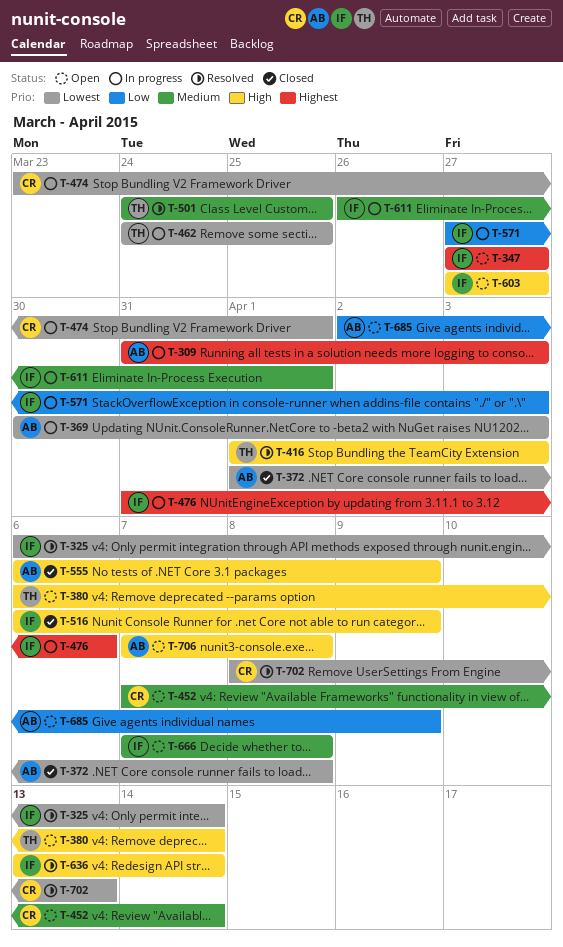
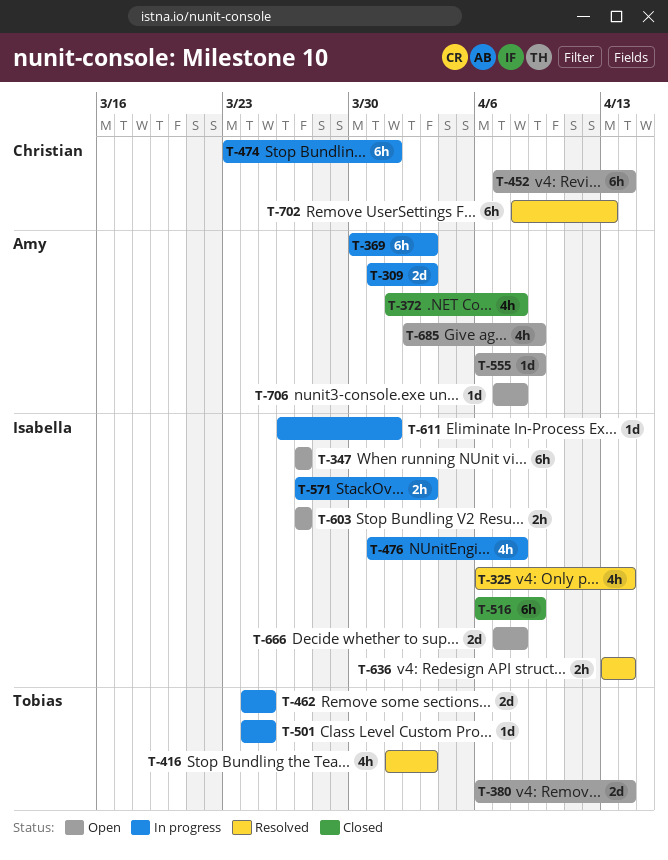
T-476, due: Apr 6 -> Apr 8
T-501, status: Resolved -> In progress
T-555, status: Closed -> Open

